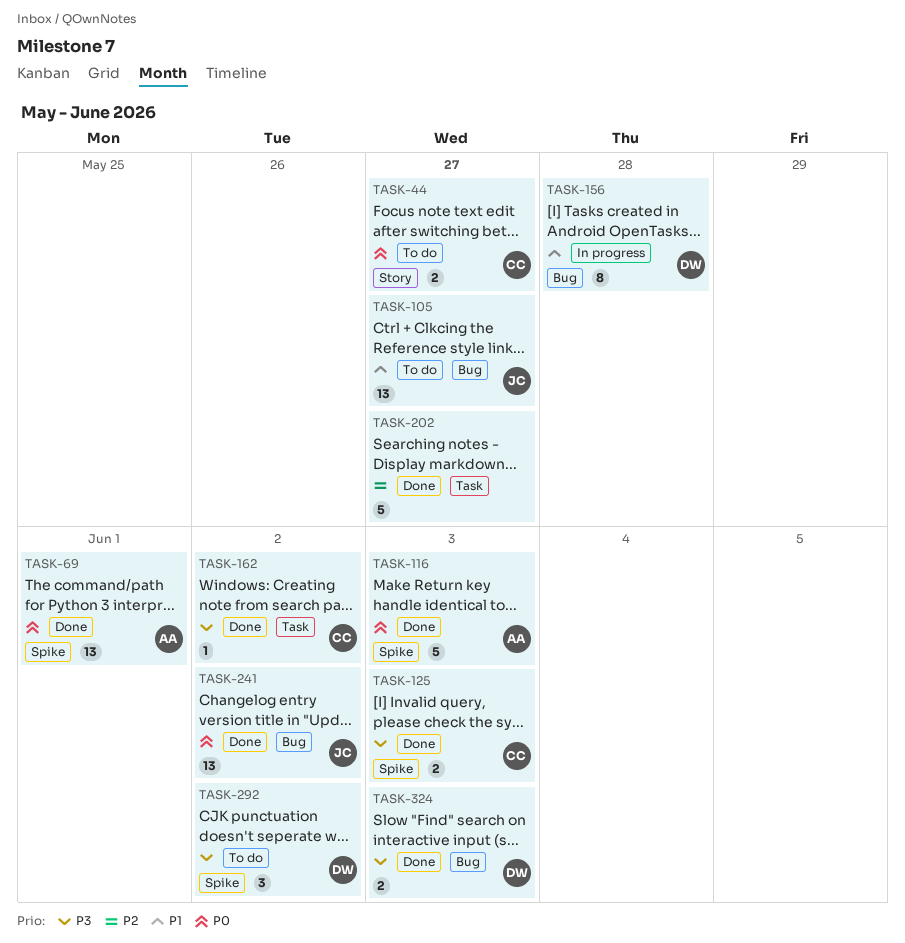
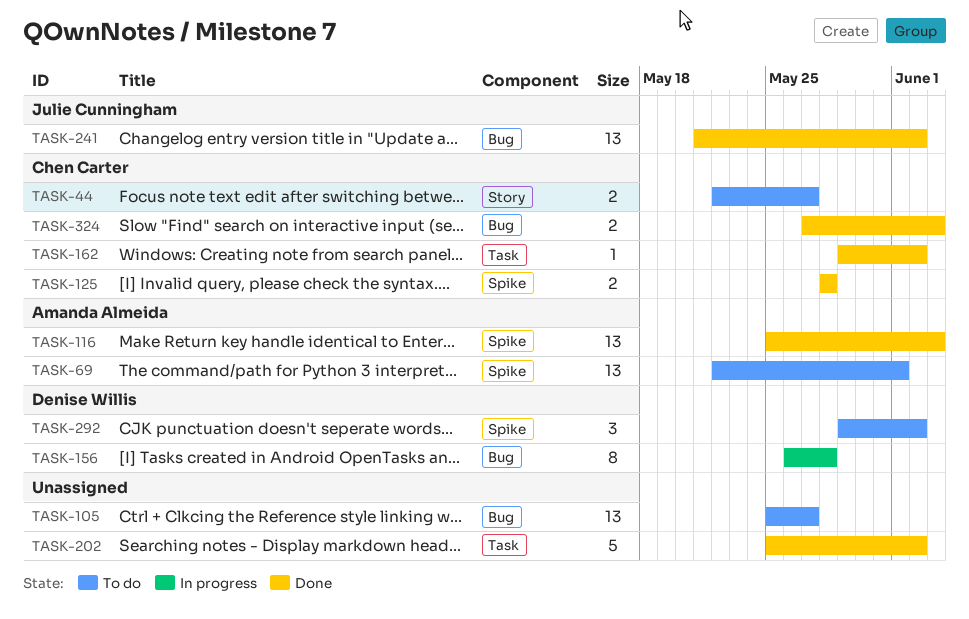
TASK-69, status: Done -> To do
TASK-105, owner: Julie Cunningham -> none
TASK-116, estimate: 5 -> 13
TASK-125, due: Jun 3 -> May 28
TASK-202, due: May 27 -> Jun 2
TASK-324, owner: Denise Willis -> Chen Carter

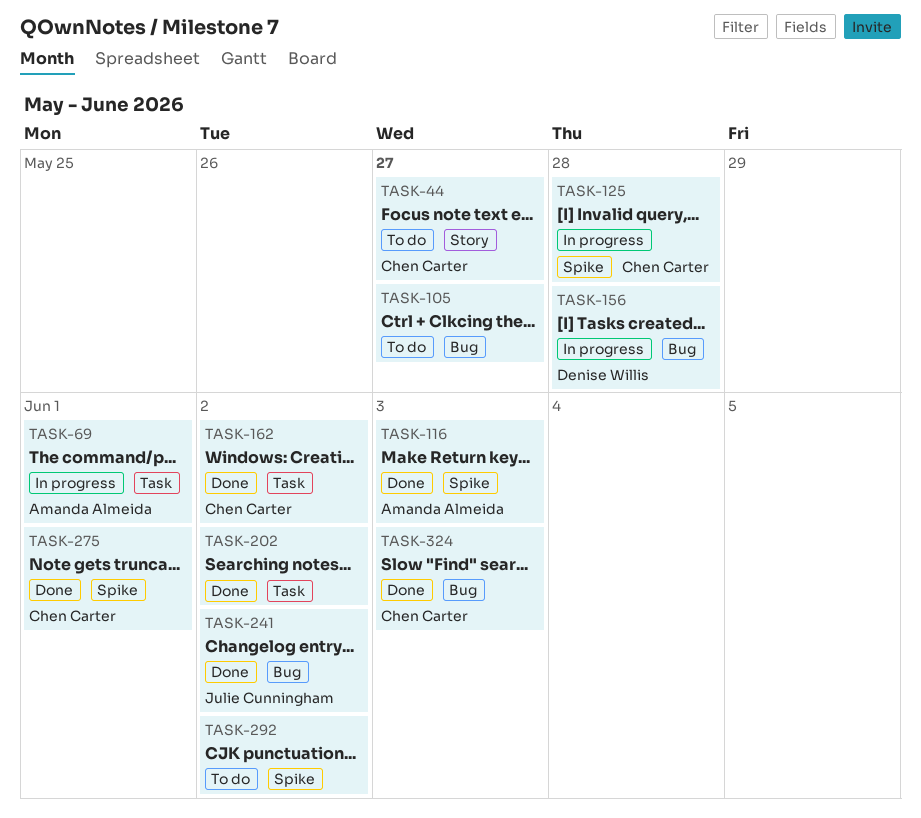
TASK-69, status: To do -> In progress
TASK-69, label: Spike -> Task
TASK-125, status: Done -> In progress
TASK-275: none -> present
TASK-292, owner: Denise Willis -> none

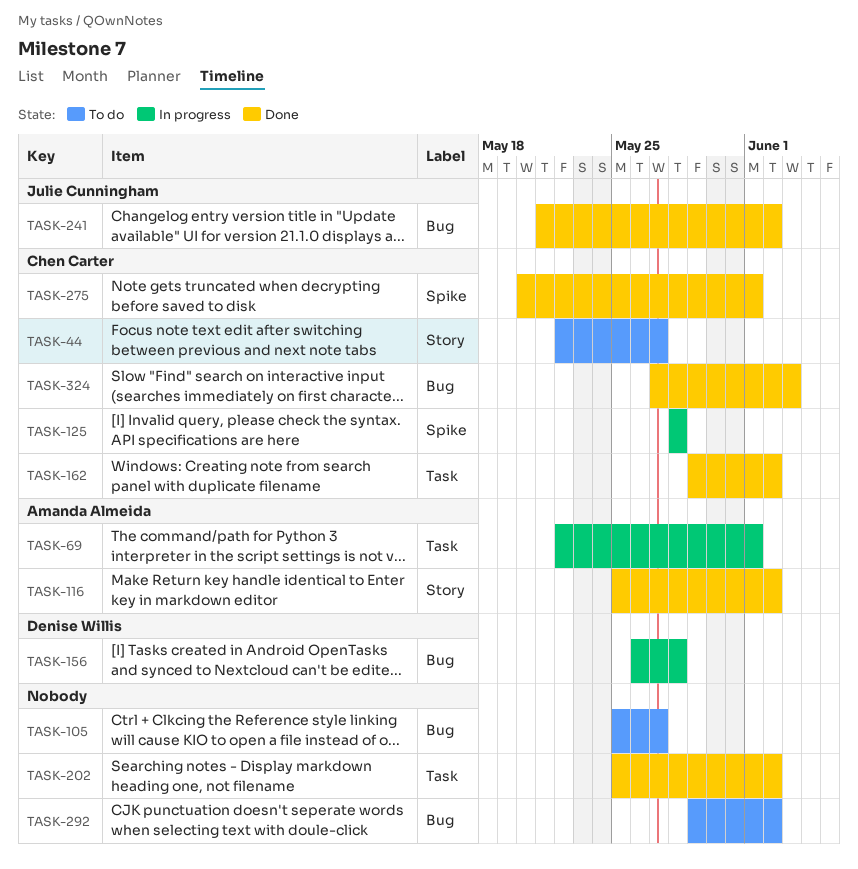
TASK-116, label: Spike -> Story
TASK-116, due: Jun 3 -> Jun 2
TASK-292, label: Spike -> Bug

